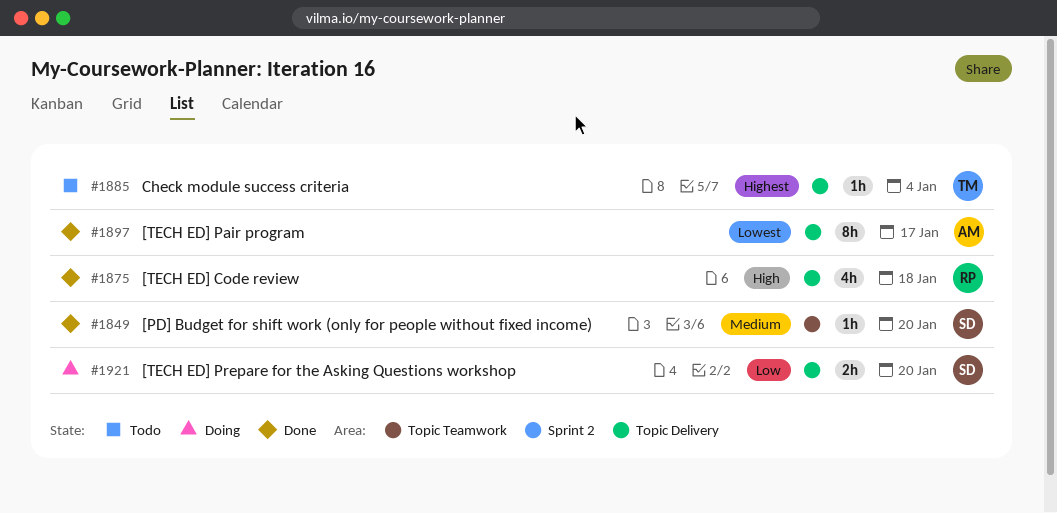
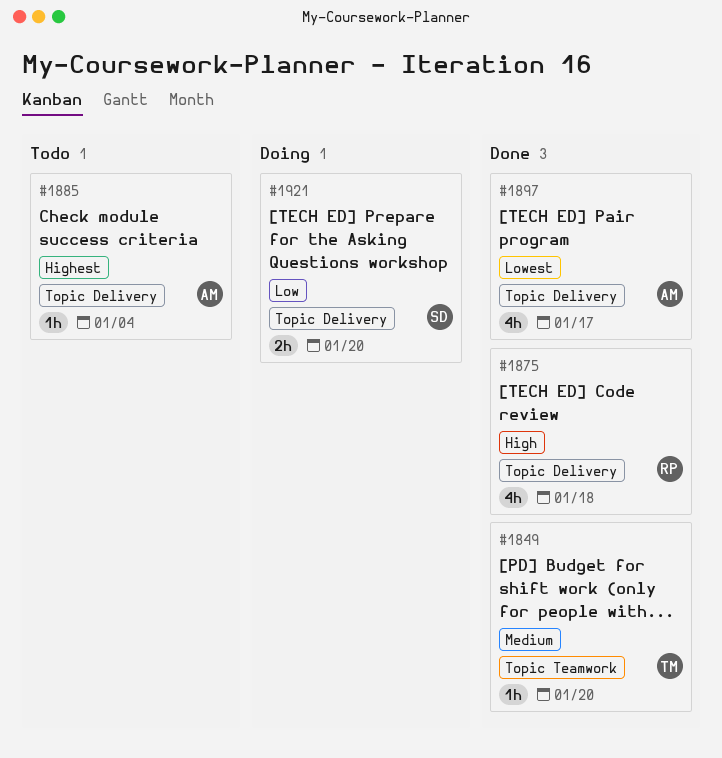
#1849, owner: SD -> TM
#1885, owner: TM -> AM
#1897, estimate: 8h -> 4h

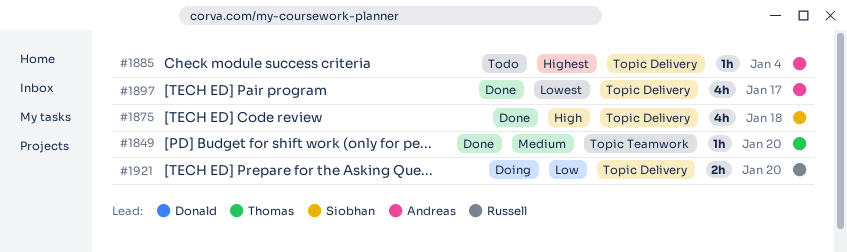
#1875, owner: Russell -> Siobhan
#1921, owner: Siobhan -> Russell

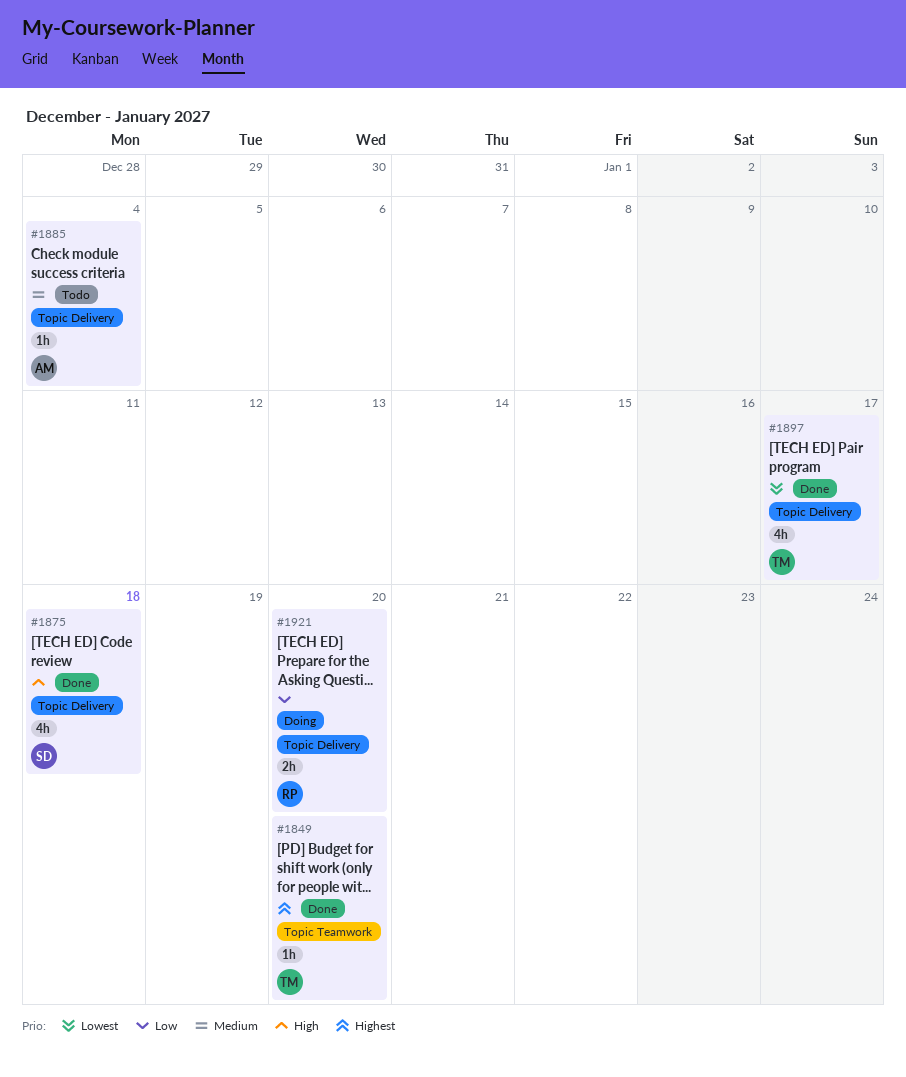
#1849, priority: Medium -> Highest
#1885, priority: Highest -> Medium
#1897, owner: Andreas -> Thomas

